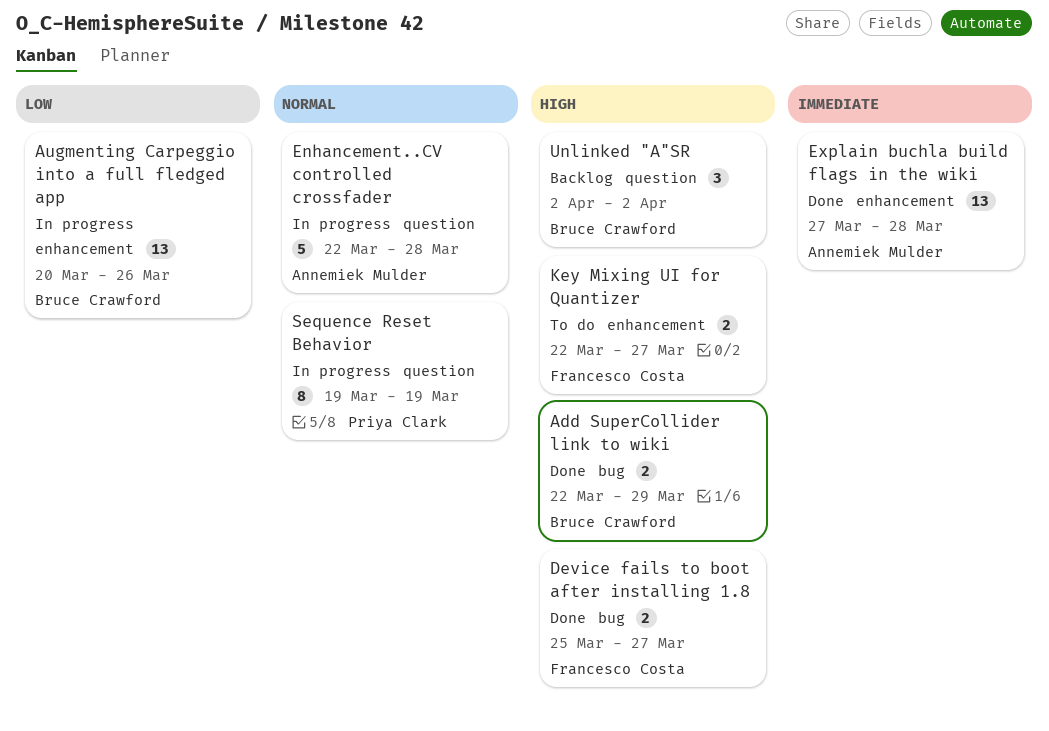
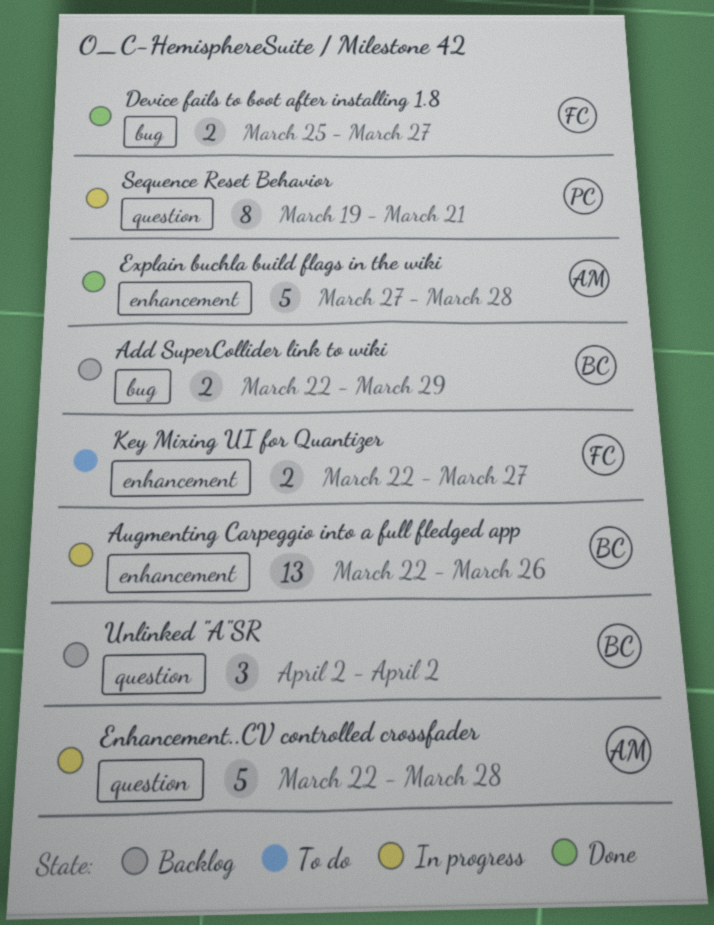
Add SuperCollider link to wiki, status: Done -> Backlog
Augmenting Carpeggio into a full fledged app, start: Mar 20 -> Mar 22
Explain buchla build flags in the wiki, estimate: 13 -> 5
Sequence Reset Behavior, due: Mar 19 -> Mar 21

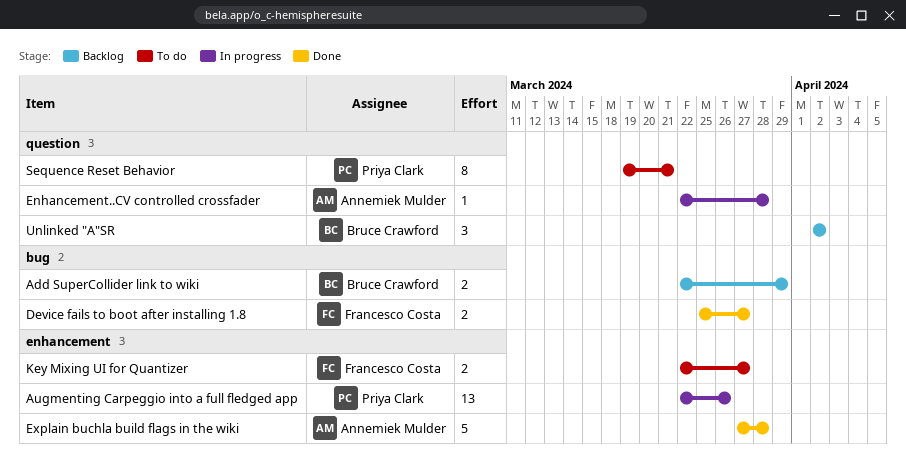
Augmenting Carpeggio into a full fledged app, owner: Bruce Crawford -> Priya Clark
Enhancement..CV controlled crossfader, estimate: 5 -> 1
Sequence Reset Behavior, status: In progress -> To do

